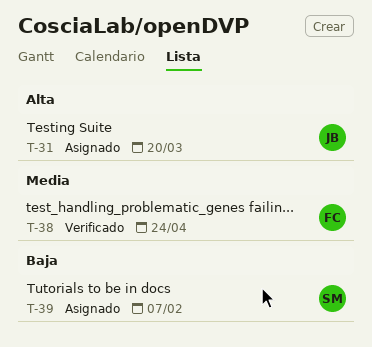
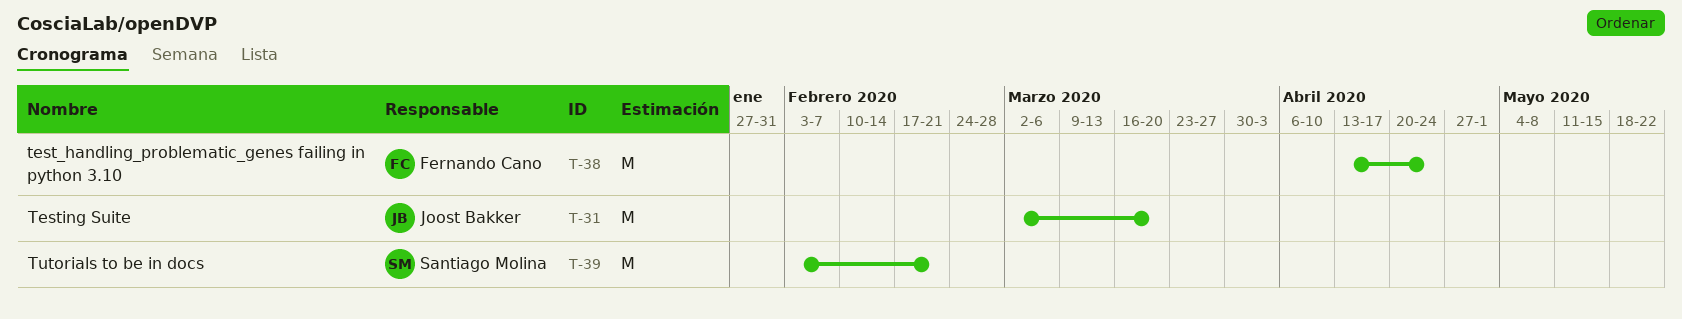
T-39, due: Feb 7 -> Feb 21

